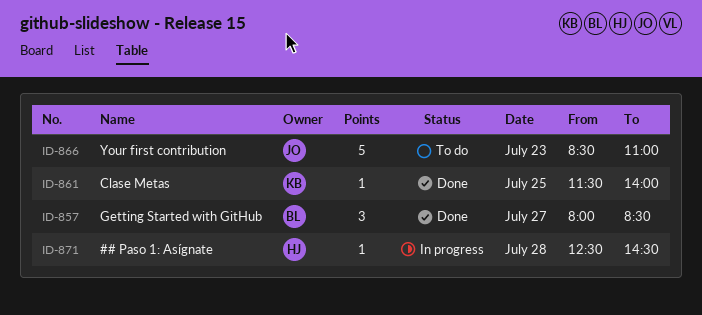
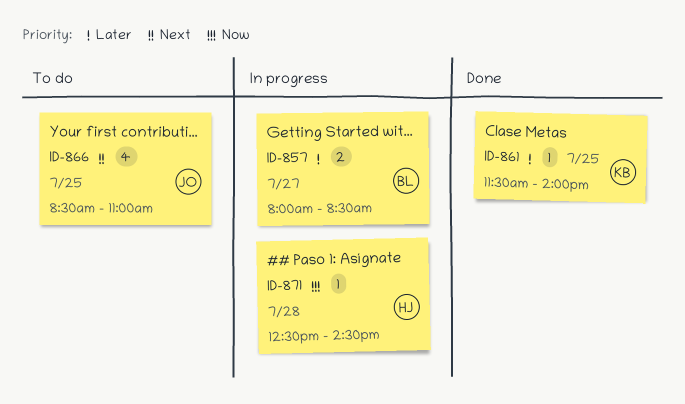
ID-857, status: Done -> In progress
ID-857, estimate: 3 -> 2
ID-866, estimate: 5 -> 4
ID-866, day: Jul 23 -> Jul 25

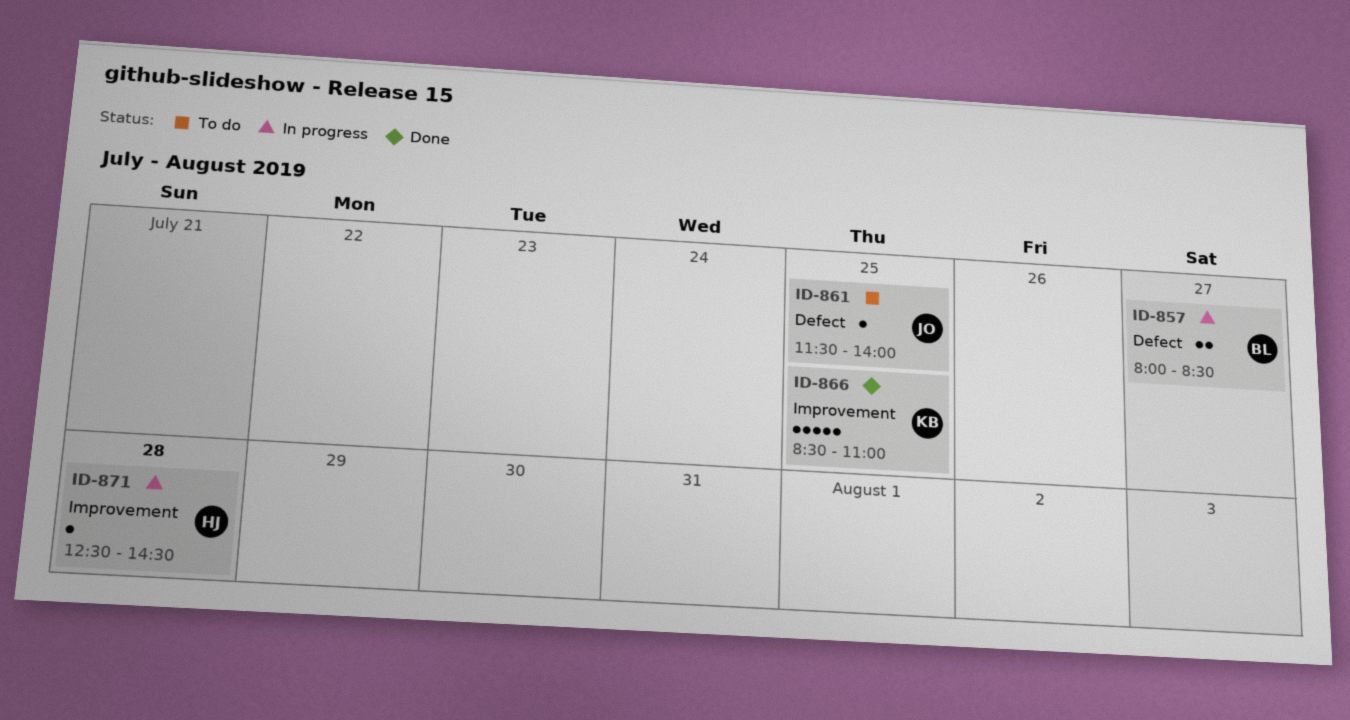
ID-861, status: Done -> To do
ID-861, owner: KB -> JO
ID-866, status: To do -> Done
ID-866, owner: JO -> KB
ID-866, estimate: 4 -> 5

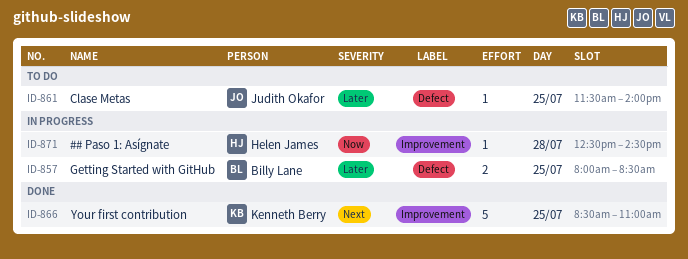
ID-857, day: Jul 27 -> Jul 25

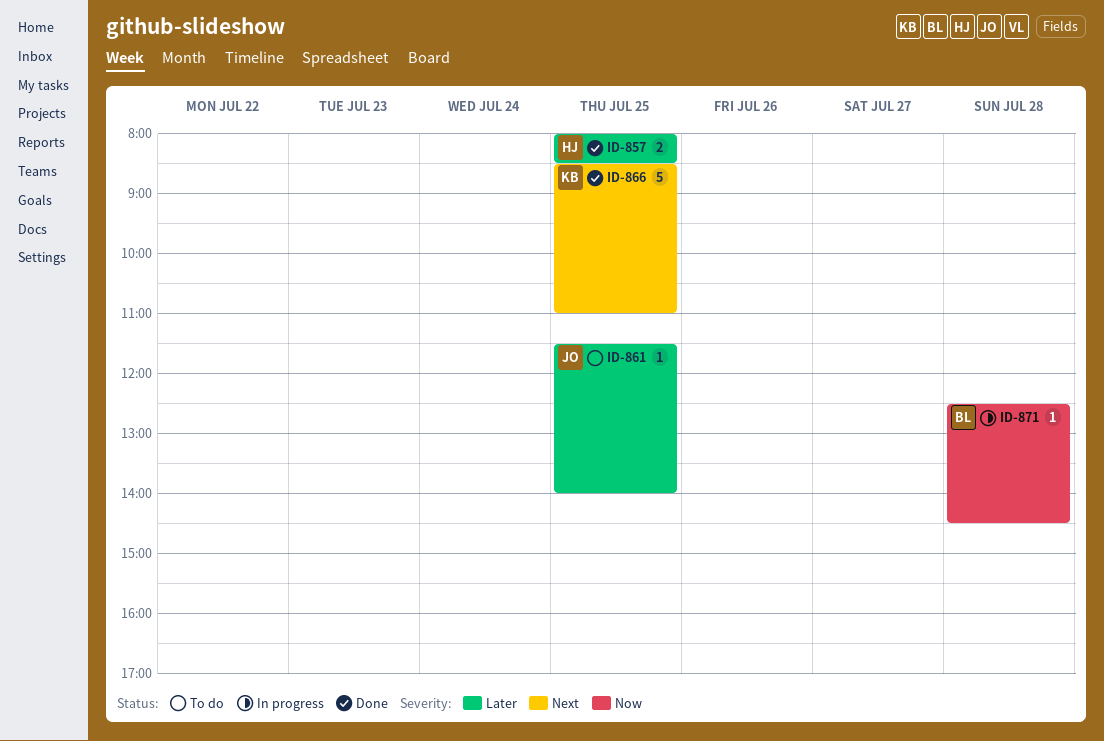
ID-857, status: In progress -> Done
ID-857, owner: Billy Lane -> Helen James
ID-871, owner: Helen James -> Billy Lane

